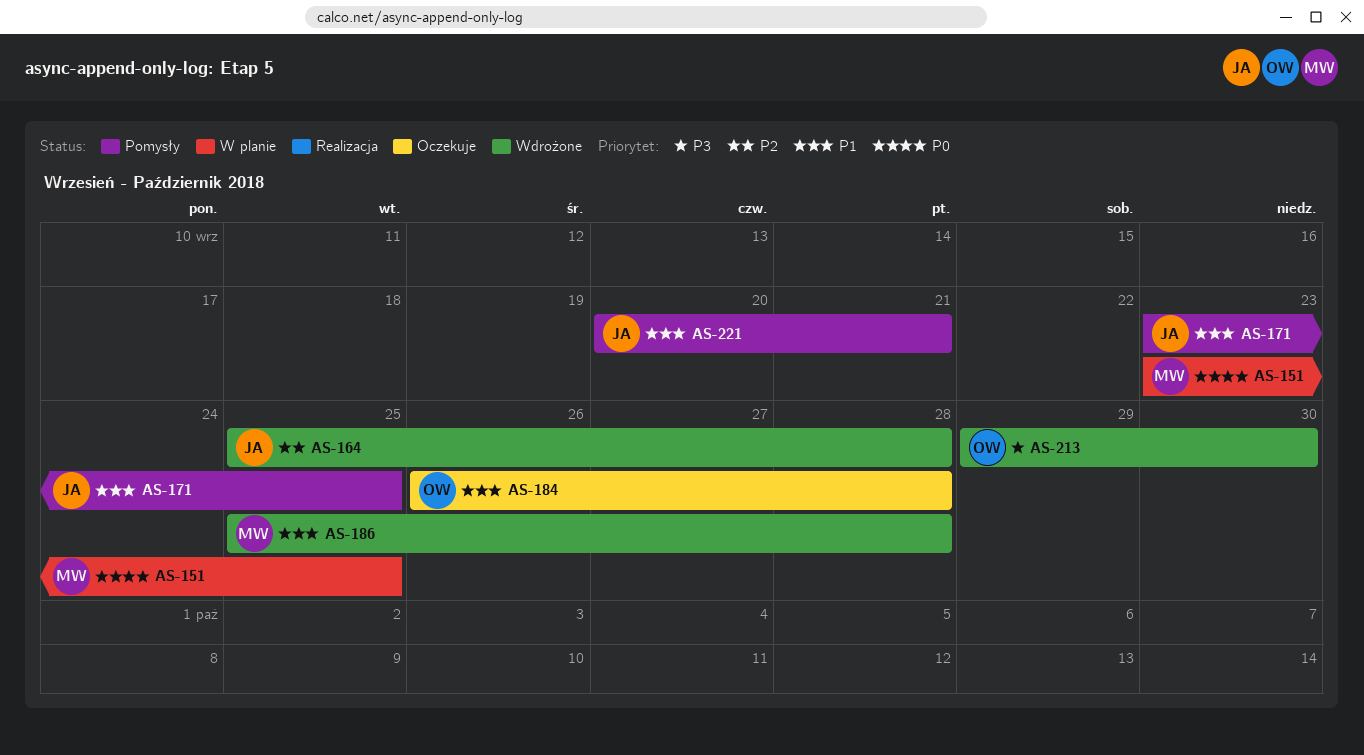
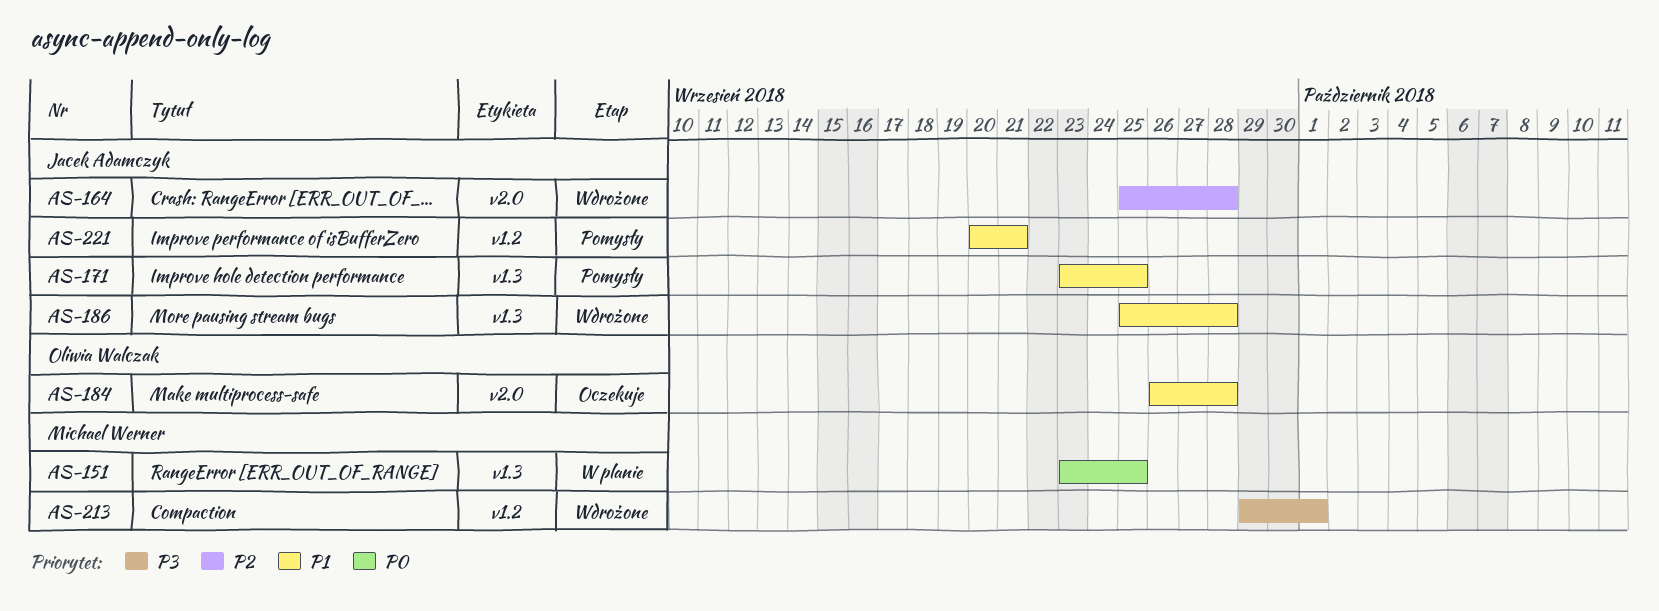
AS-186, owner: Michael Werner -> Jacek Adamczyk
AS-213, owner: Oliwia Walczak -> Michael Werner
AS-213, due: Sep 30 -> Oct 1

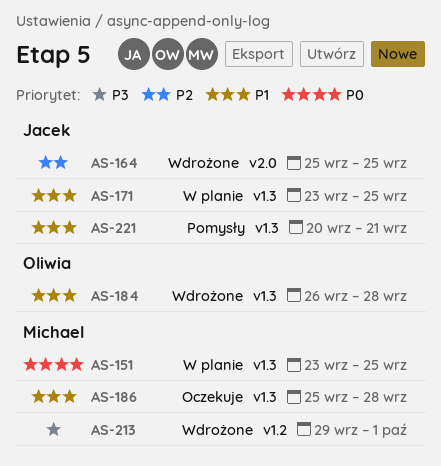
AS-164, due: Sep 28 -> Sep 25
AS-171, status: Pomysły -> W planie
AS-184, status: Oczekuje -> Wdrożone
AS-184, label: v2.0 -> v1.3
AS-186, status: Wdrożone -> Oczekuje
AS-186, owner: Jacek Adamczyk -> Michael Werner
AS-221, label: v1.2 -> v1.3

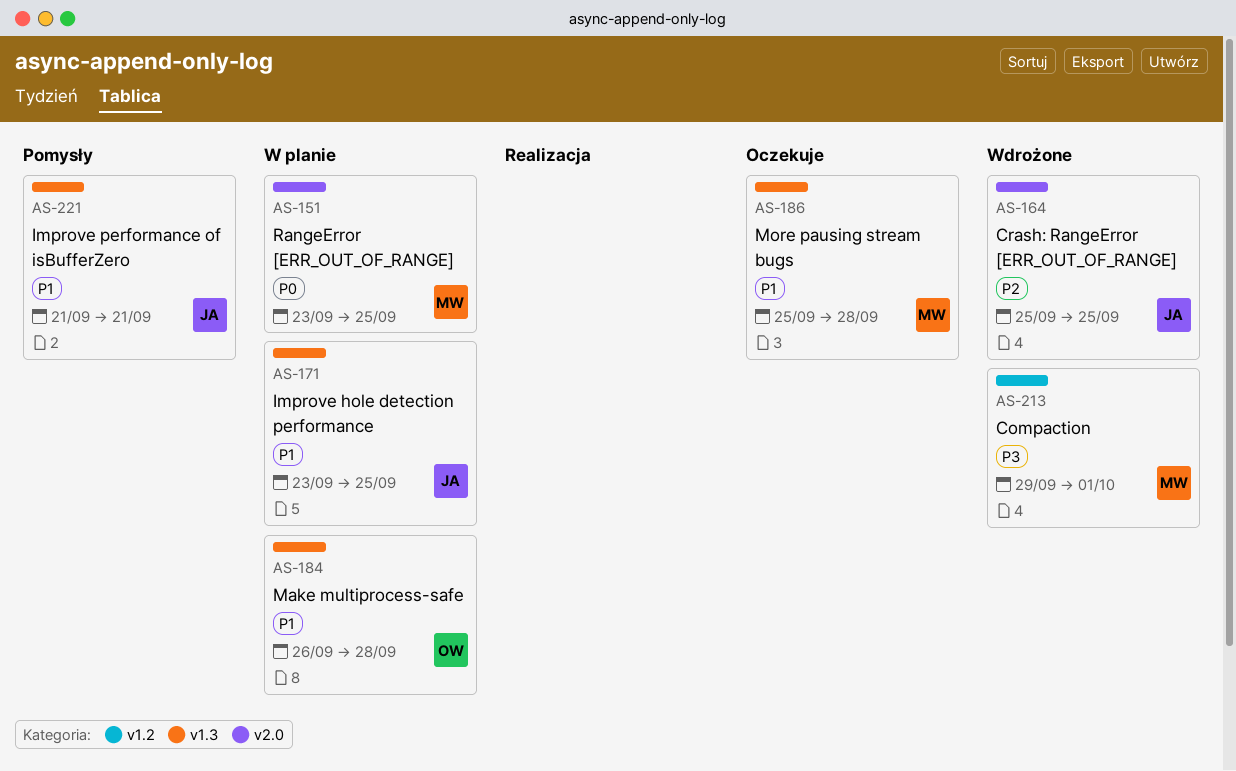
AS-151, label: v1.3 -> v2.0
AS-184, status: Wdrożone -> W planie
AS-221, start: Sep 20 -> Sep 21

